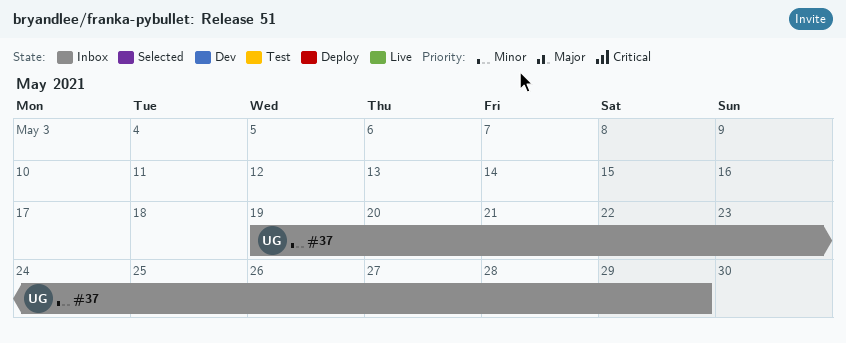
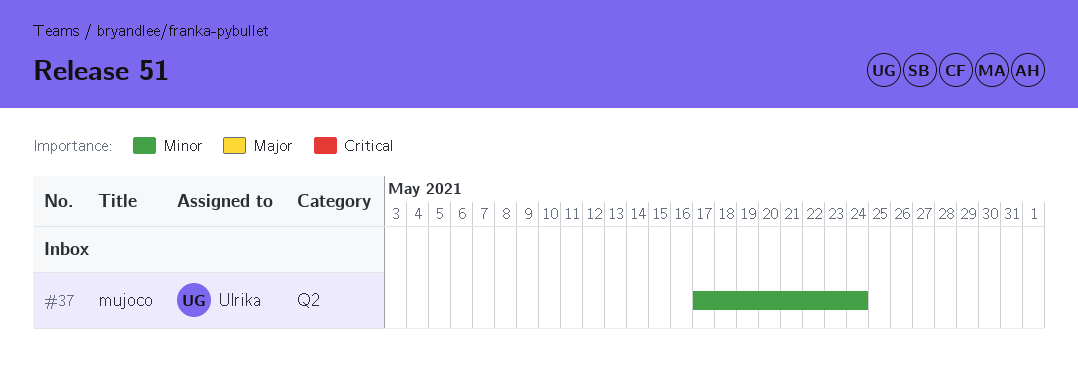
#37, start: May 19 -> May 17
#37, due: May 29 -> May 24

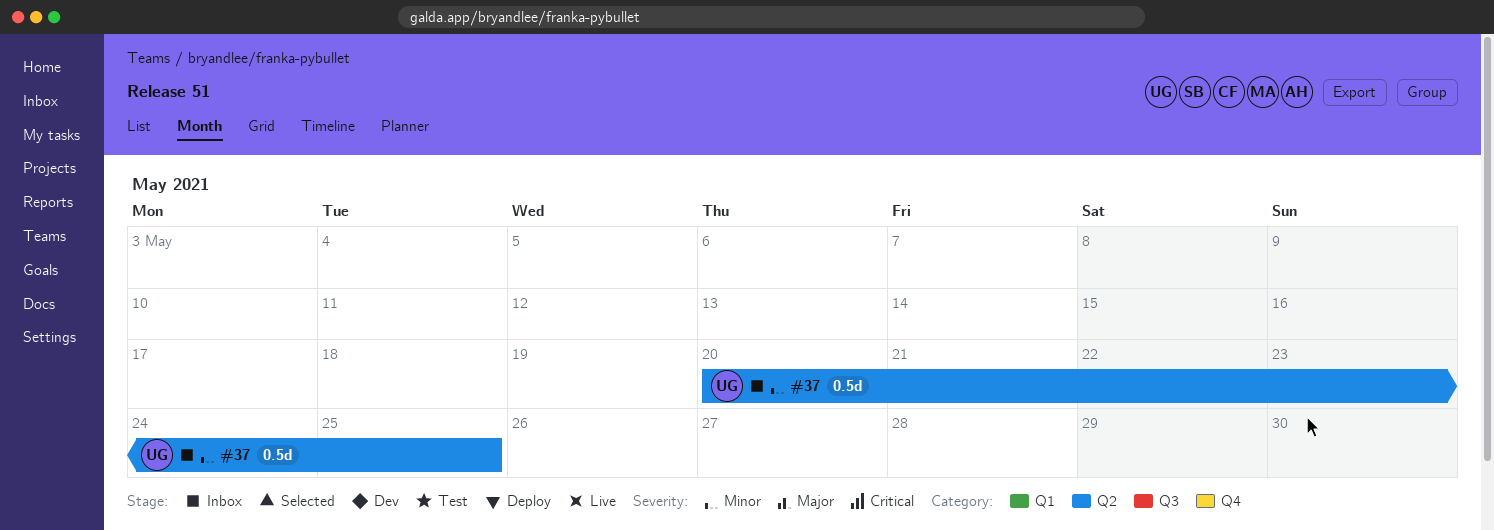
#37, start: May 17 -> May 20
#37, due: May 24 -> May 25

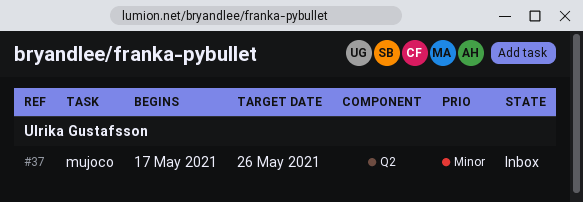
#37, start: May 20 -> May 17
#37, due: May 25 -> May 26

